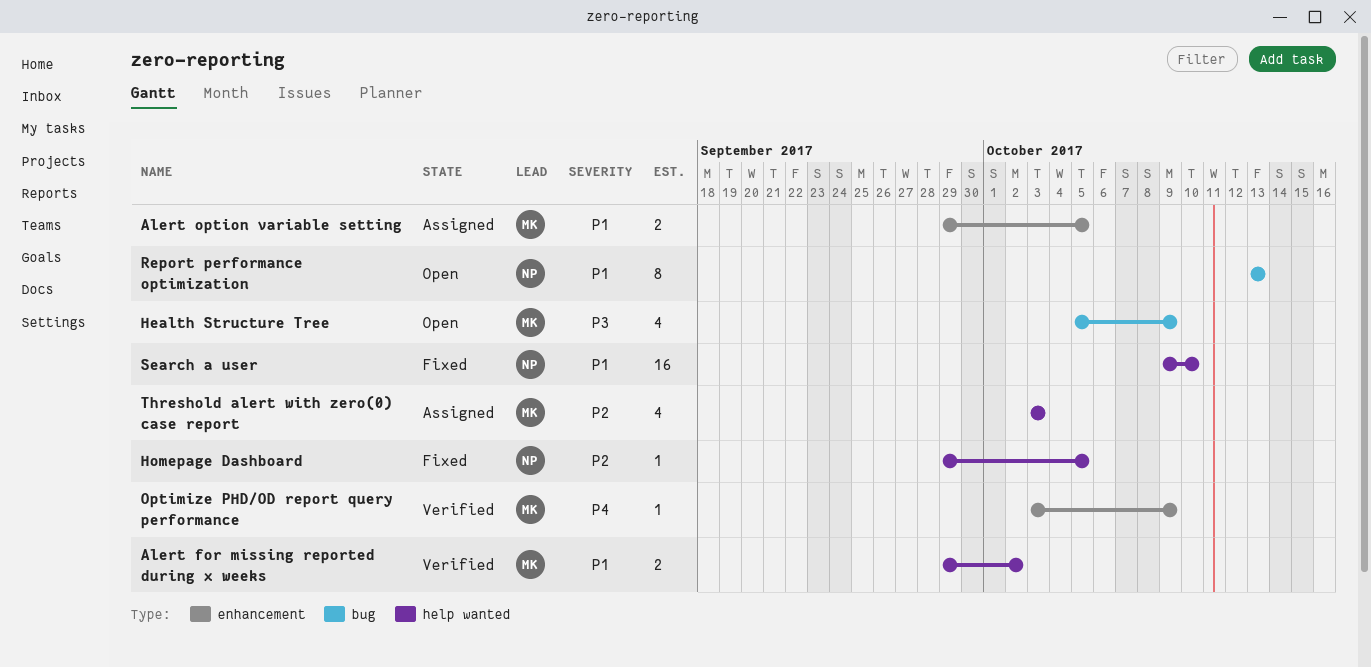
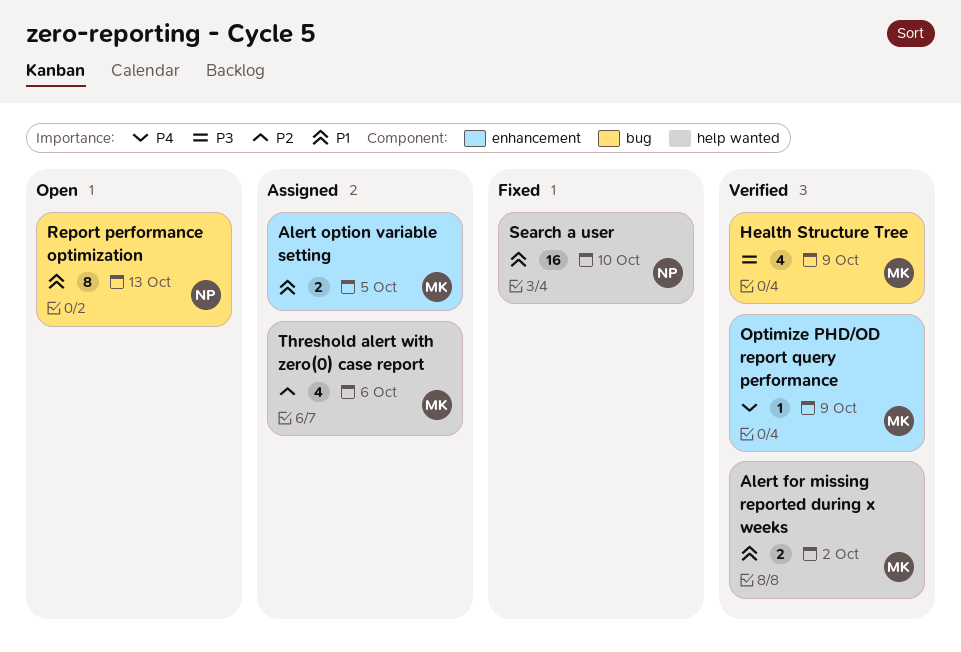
Health Structure Tree, status: Open -> Verified
Homepage Dashboard: present -> none
Threshold alert with zero(0) case report, due: Oct 3 -> Oct 6

